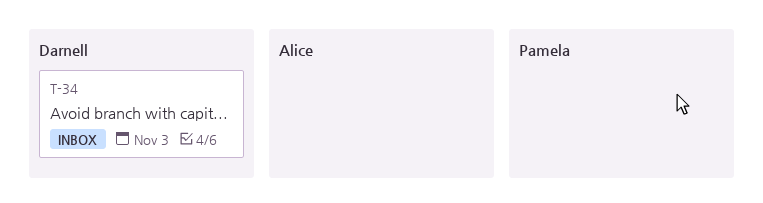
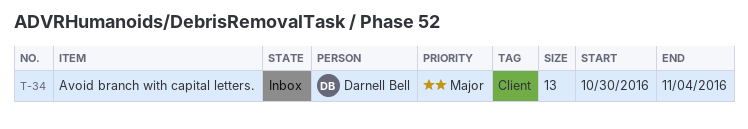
T-34, due: Nov 3 -> Nov 4

